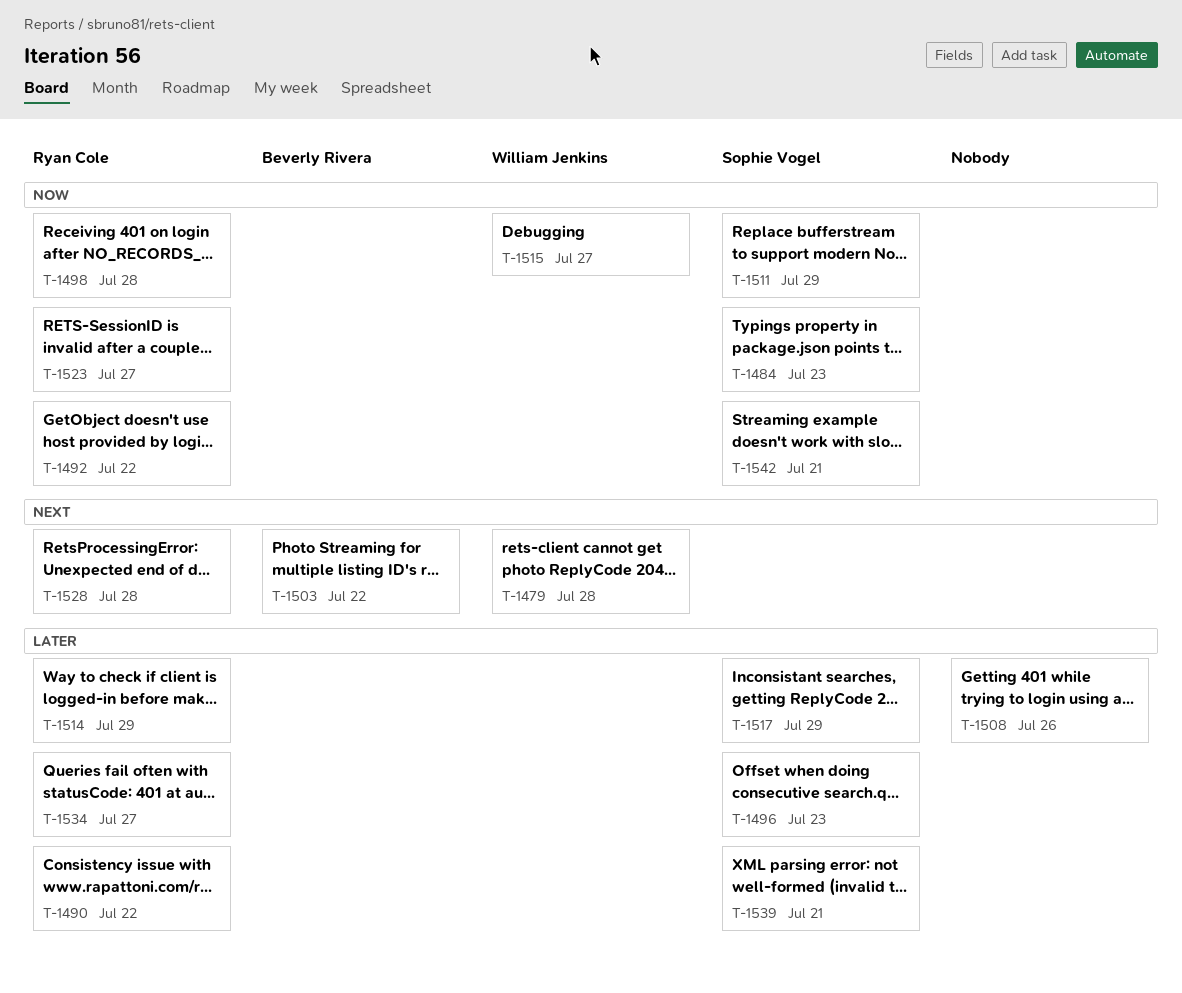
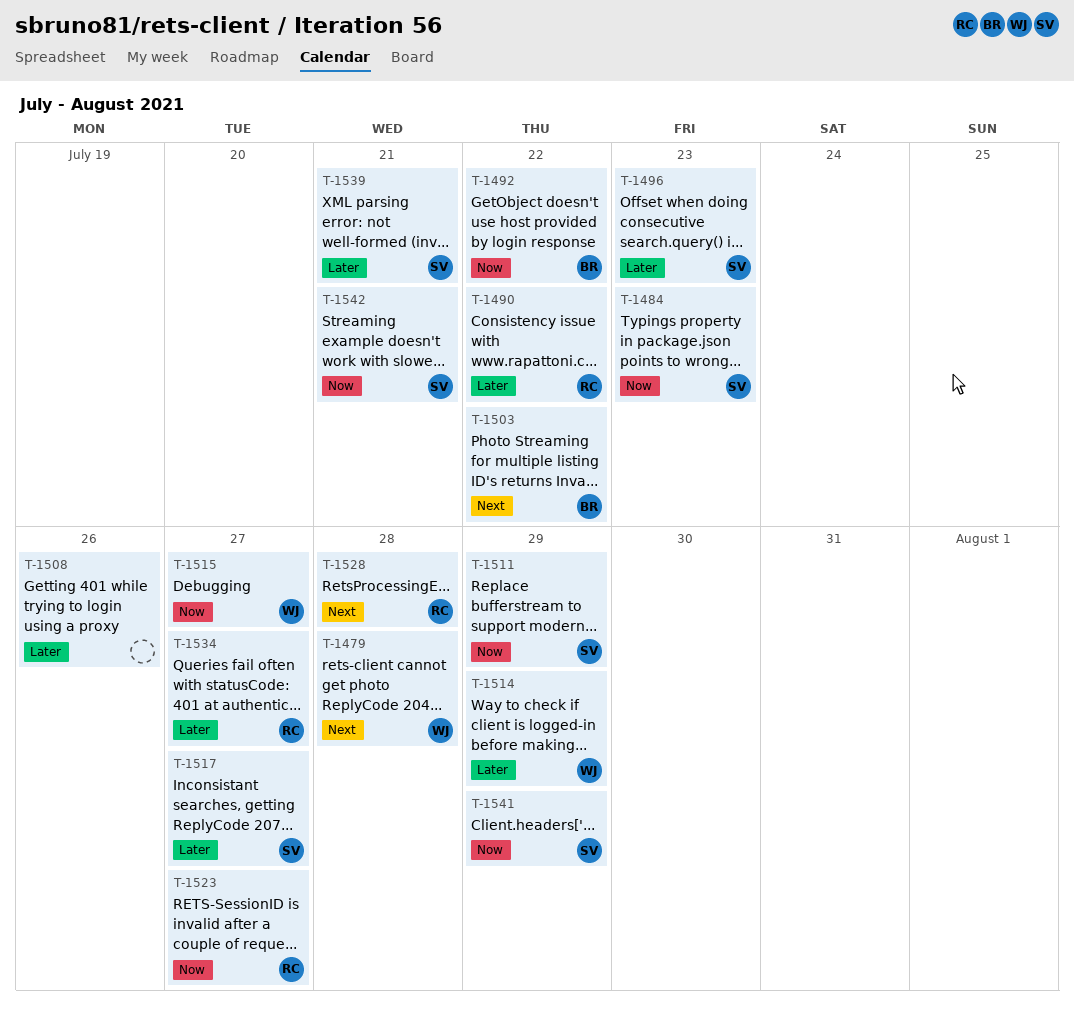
T-1492, owner: Ryan Cole -> Beverly Rivera
T-1498: present -> none
T-1514, owner: Ryan Cole -> William Jenkins
T-1517, due: Jul 29 -> Jul 27
T-1541: none -> present

